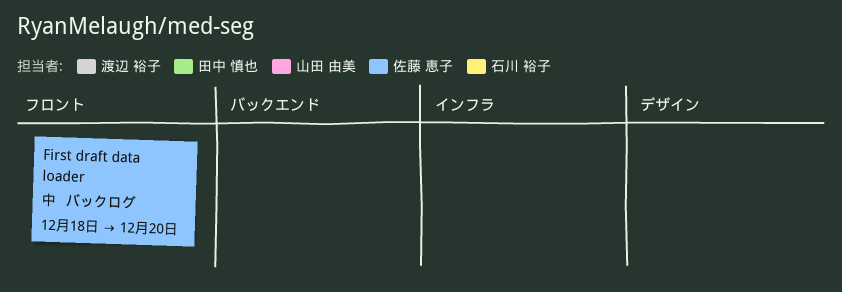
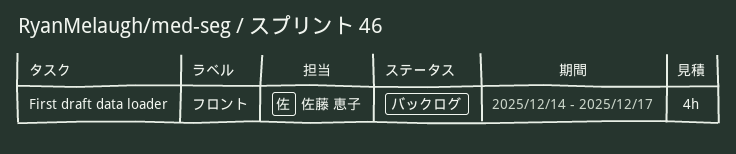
First draft data loader, start: Dec 18 -> Dec 14
First draft data loader, due: Dec 20 -> Dec 17

